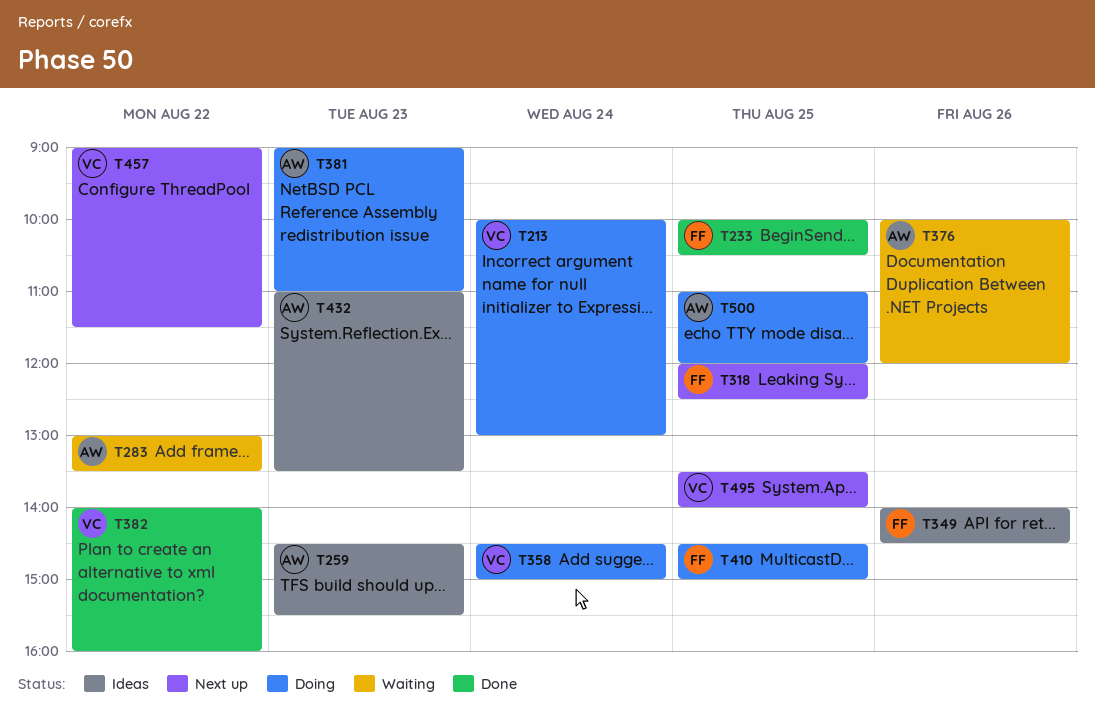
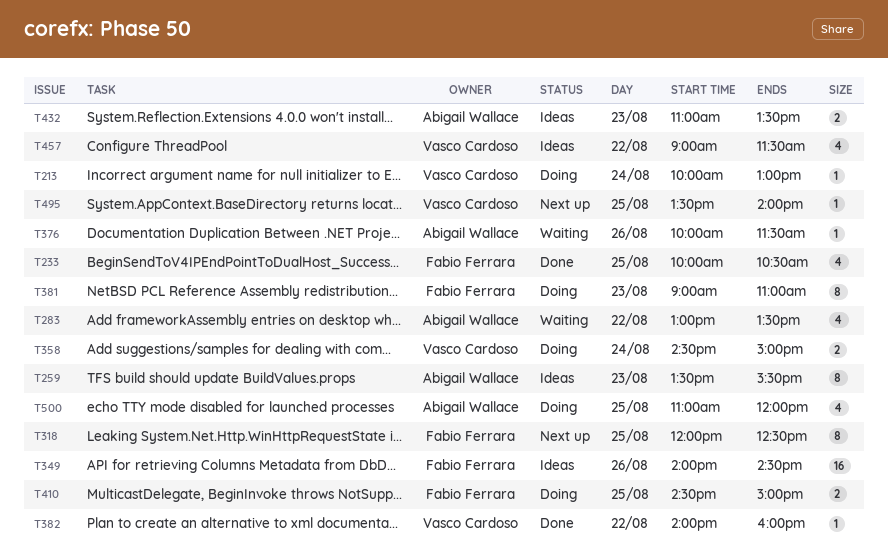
T259, begins: 14:30 -> 13:30
T376, ends: 12:00 -> 11:30
T381, owner: Abigail Wallace -> Fabio Ferrara
T457, status: Next up -> Ideas

